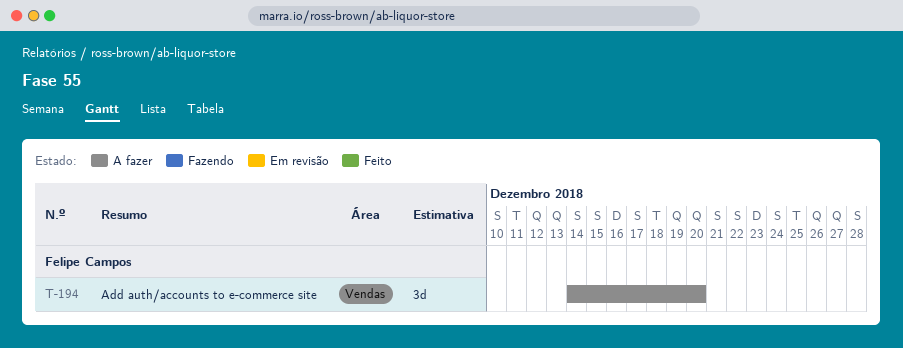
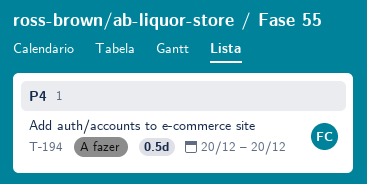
T-194, estimate: 3d -> 0.5d
T-194, start: Dec 14 -> Dec 20

